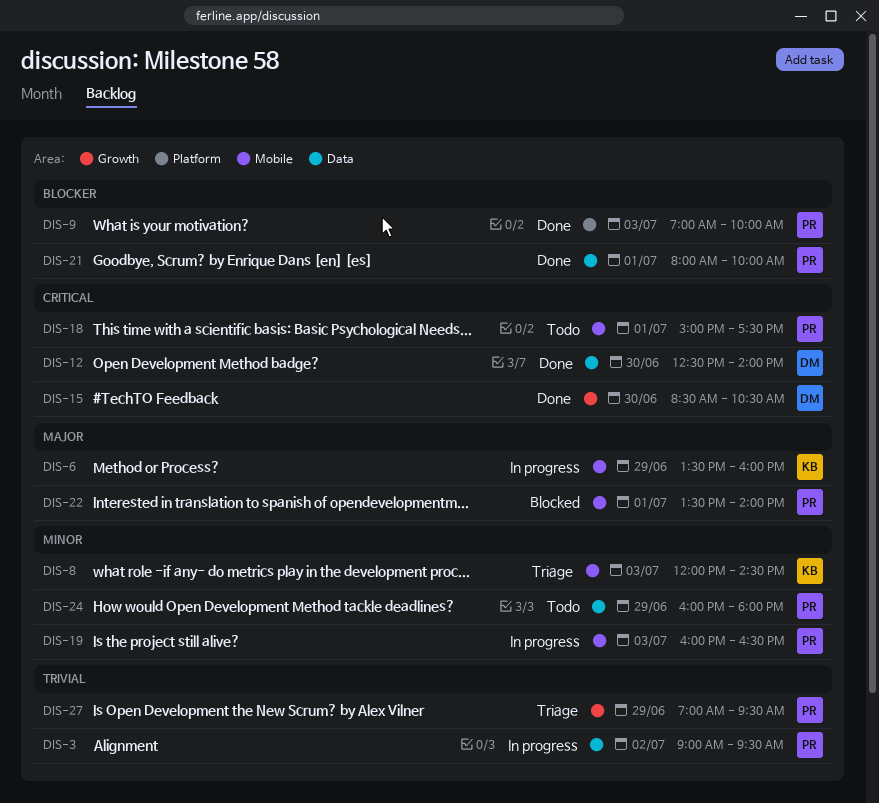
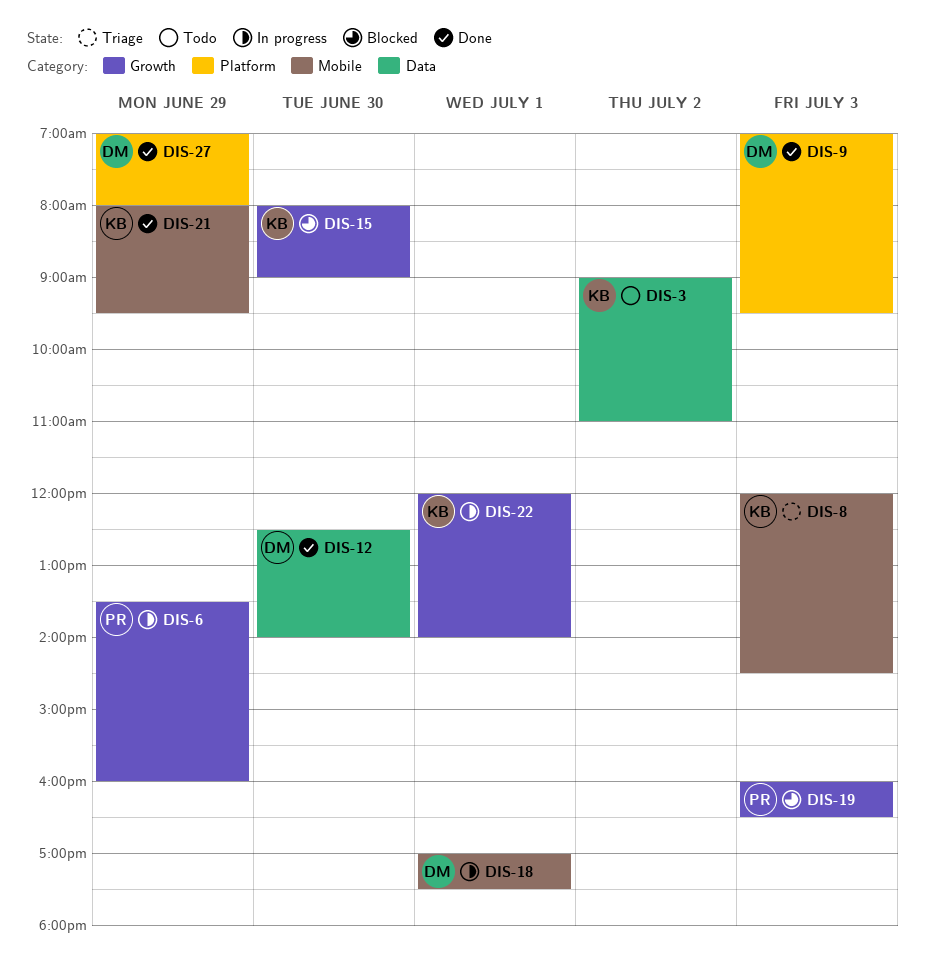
DIS-3, status: In progress -> Todo
DIS-3, owner: PR -> KB
DIS-3, ends: 09:30 -> 11:00
DIS-6, owner: KB -> PR
DIS-6, label: Mobile -> Growth
DIS-9, owner: PR -> DM
DIS-9, ends: 10:00 -> 09:30
DIS-15, status: Done -> Blocked
DIS-15, owner: DM -> KB
DIS-15, begins: 08:30 -> 08:00
DIS-15, ends: 10:30 -> 09:00
DIS-18, status: Todo -> In progress
DIS-18, owner: PR -> DM
DIS-18, begins: 15:00 -> 17:00
DIS-19, status: In progress -> Blocked
DIS-19, label: Mobile -> Growth
DIS-21, owner: PR -> KB
DIS-21, label: Data -> Mobile
DIS-21, day: Jul 1 -> Jun 29
DIS-21, ends: 10:00 -> 09:30
DIS-22, status: Blocked -> In progress
DIS-22, owner: PR -> KB
DIS-22, label: Mobile -> Growth
DIS-22, begins: 13:30 -> 12:00
DIS-24: present -> none
DIS-27, status: Triage -> Done
DIS-27, owner: PR -> DM
DIS-27, label: Growth -> Platform
DIS-27, ends: 09:30 -> 08:00

